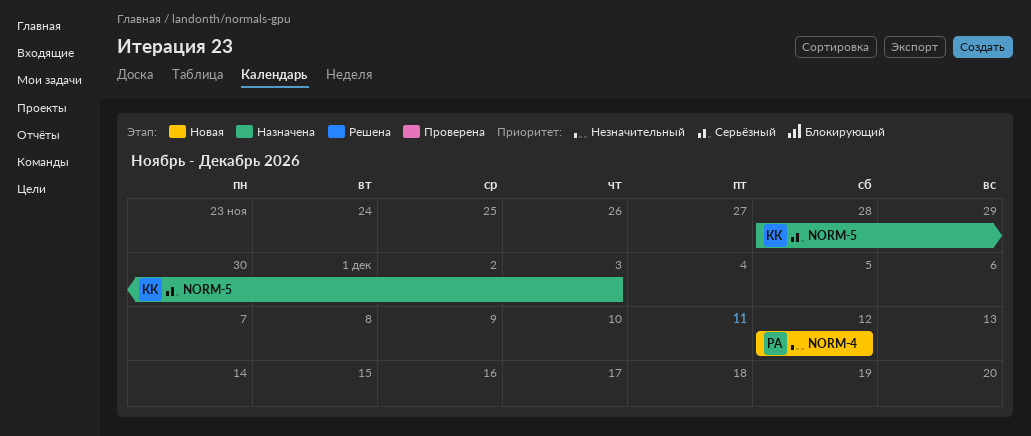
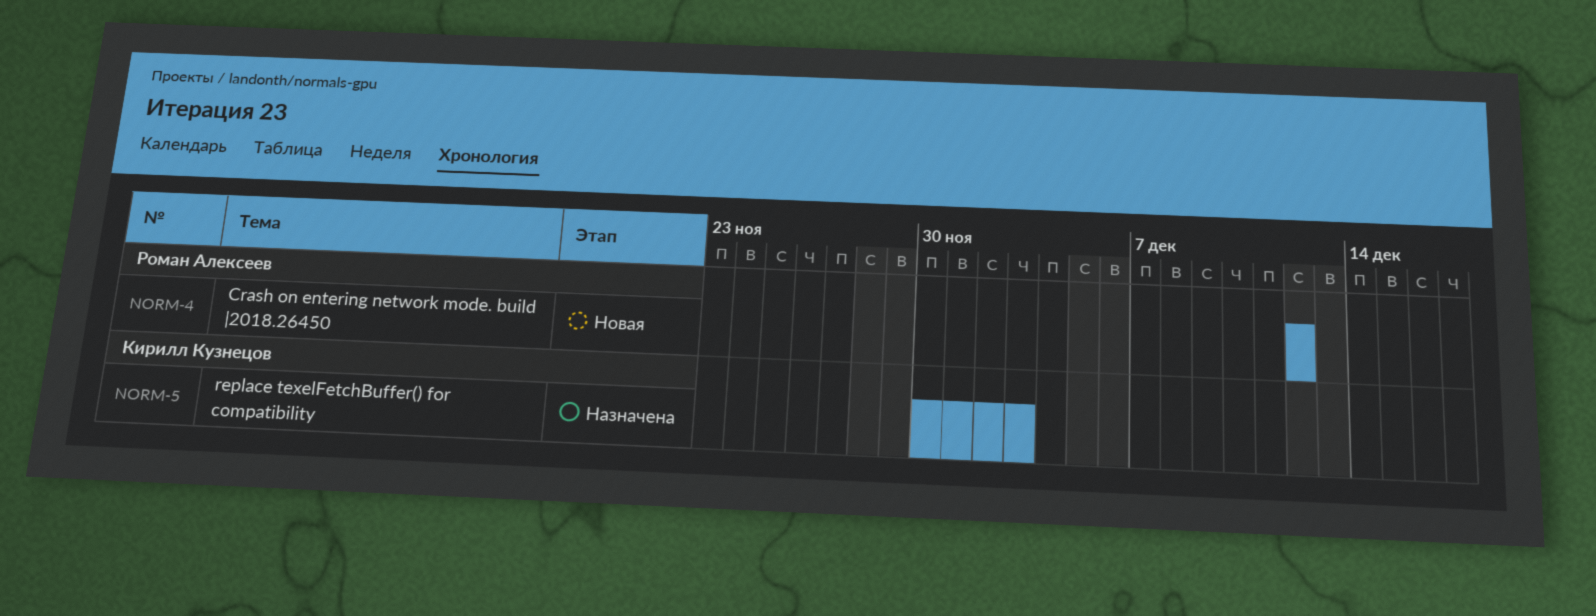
NORM-5, start: Nov 28 -> Nov 30

